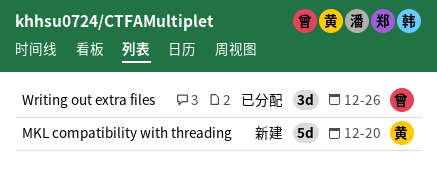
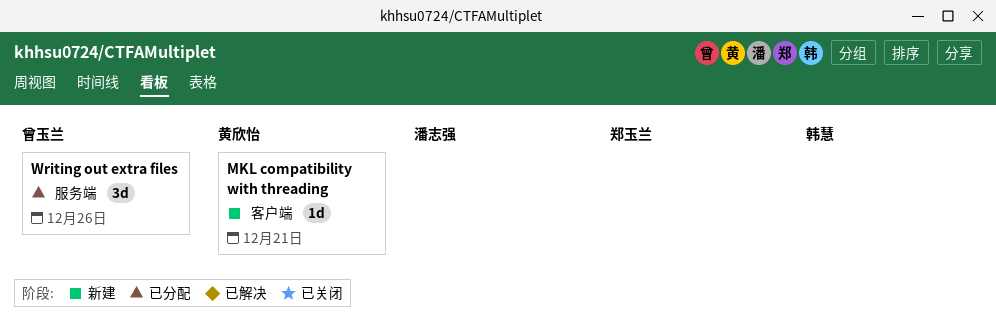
MKL compatibility with threading, estimate: 5d -> 1d
MKL compatibility with threading, due: Dec 20 -> Dec 21

